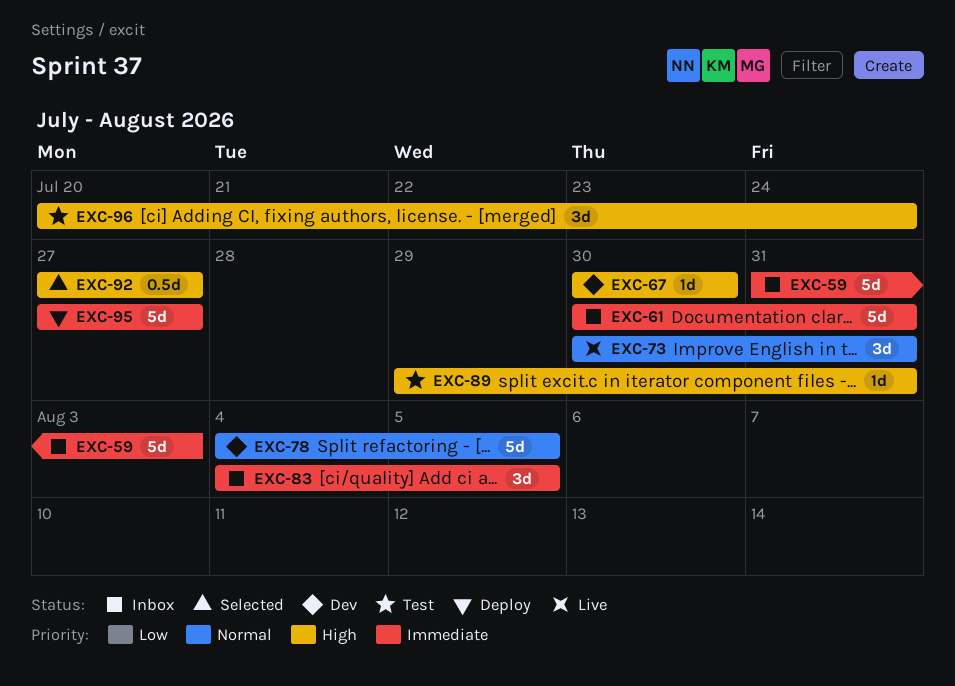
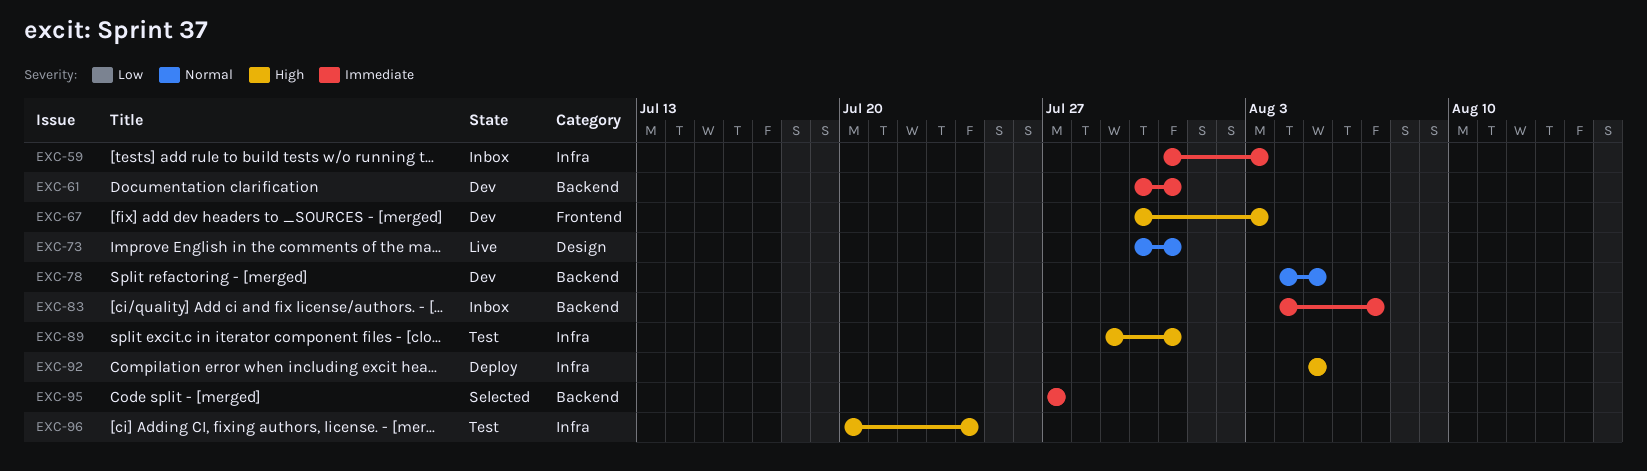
EXC-61, status: Inbox -> Dev
EXC-67, due: Jul 30 -> Aug 3
EXC-83, due: Aug 5 -> Aug 7
EXC-92, status: Selected -> Deploy
EXC-92, start: Jul 27 -> Aug 5
EXC-92, due: Jul 27 -> Aug 5
EXC-95, status: Deploy -> Selected

